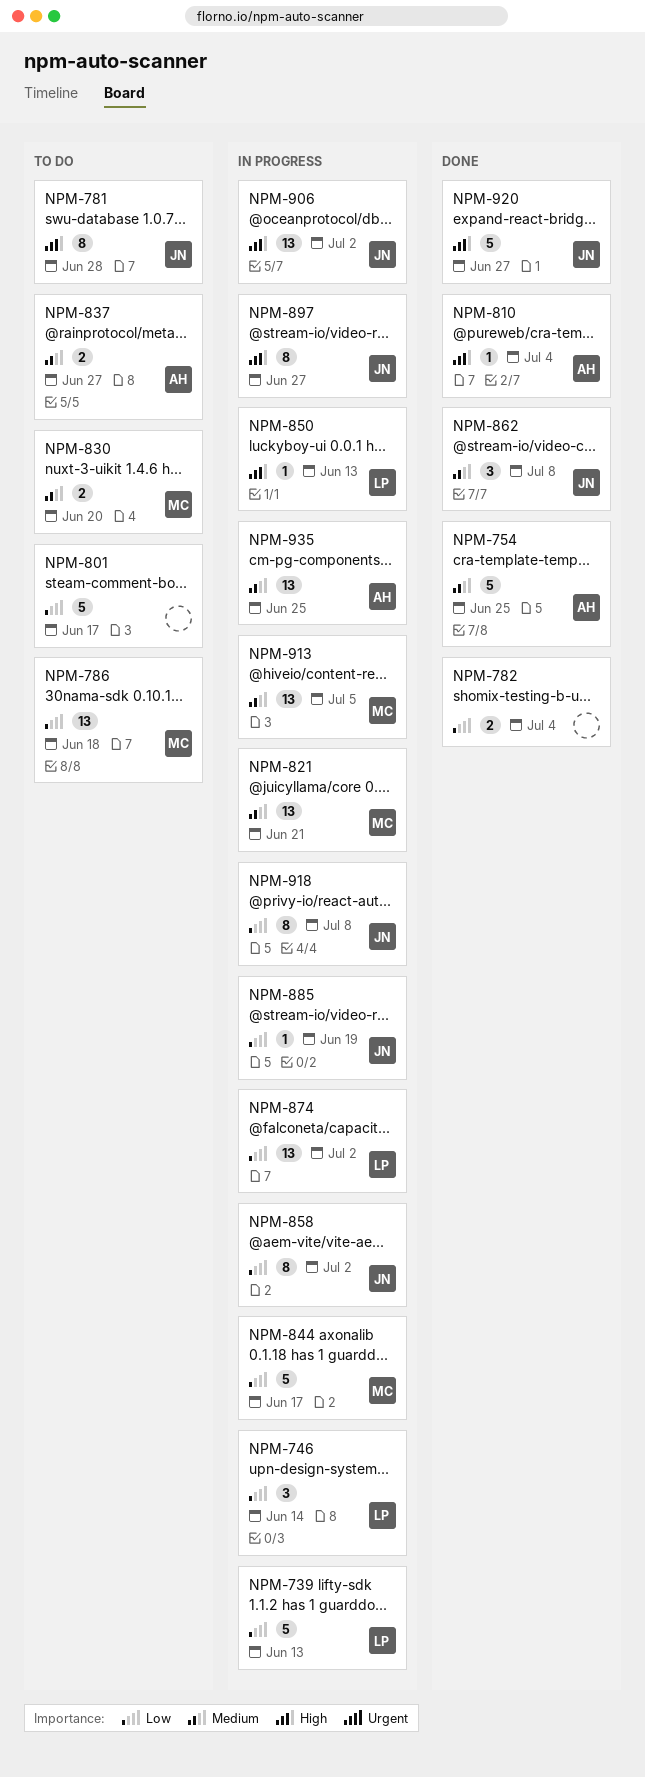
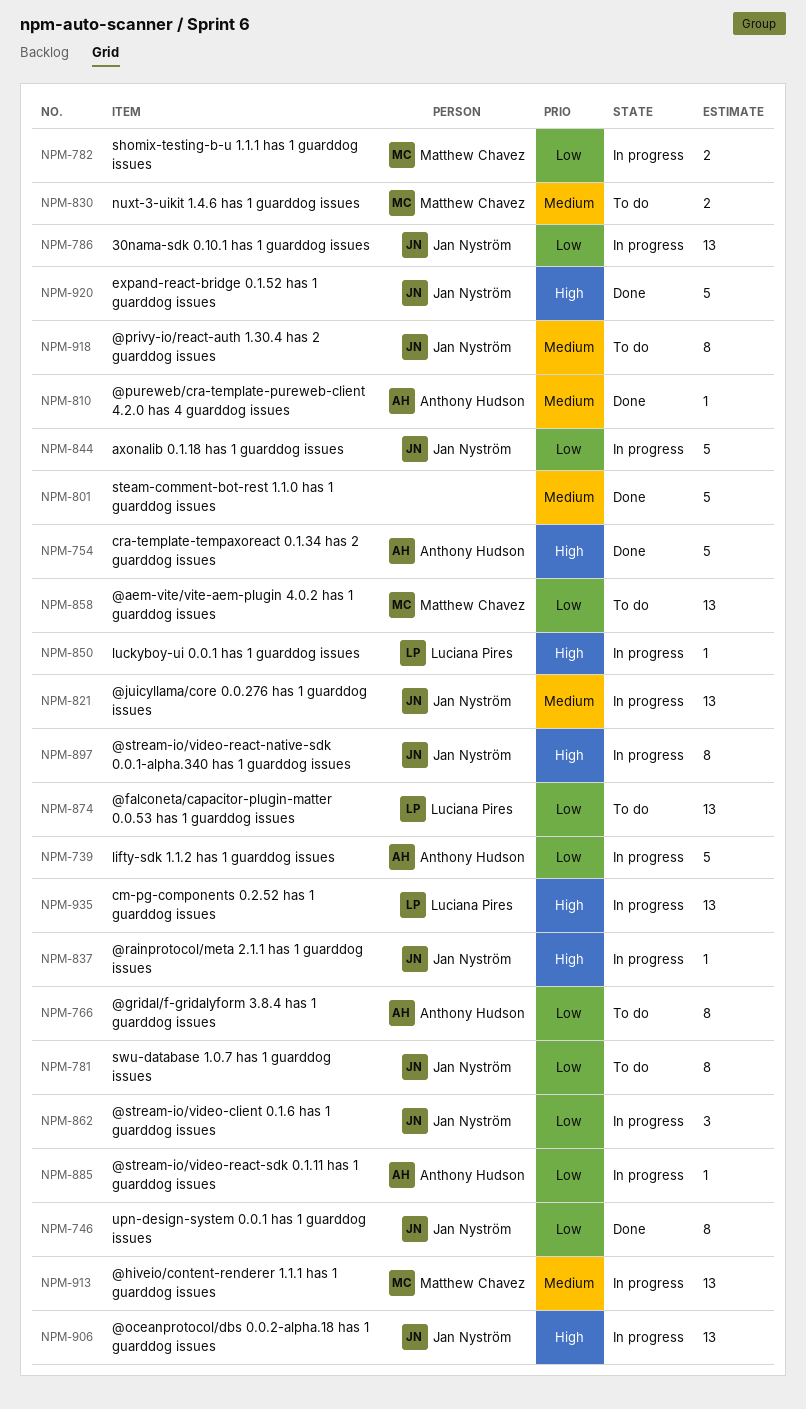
NPM-739, owner: Luciana Pires -> Anthony Hudson
NPM-746, status: In progress -> Done
NPM-746, owner: Luciana Pires -> Jan Nyström
NPM-746, estimate: 3 -> 8
NPM-754, priority: Medium -> High
NPM-766: none -> present
NPM-781, priority: High -> Low
NPM-782, status: Done -> In progress
NPM-782, owner: none -> Matthew Chavez
NPM-786, status: To do -> In progress
NPM-786, owner: Matthew Chavez -> Jan Nyström
NPM-801, status: To do -> Done
NPM-801, priority: Low -> Medium
NPM-810, priority: High -> Medium
NPM-821, owner: Matthew Chavez -> Jan Nyström
NPM-837, status: To do -> In progress
NPM-837, owner: Anthony Hudson -> Jan Nyström
NPM-837, priority: Medium -> High
NPM-837, estimate: 2 -> 1
NPM-844, owner: Matthew Chavez -> Jan Nyström
NPM-858, status: In progress -> To do
NPM-858, owner: Jan Nyström -> Matthew Chavez
NPM-858, estimate: 8 -> 13
NPM-862, status: Done -> In progress
NPM-862, priority: Medium -> Low
NPM-874, status: In progress -> To do
NPM-885, owner: Jan Nyström -> Anthony Hudson
NPM-918, status: In progress -> To do
NPM-918, priority: Low -> Medium
NPM-935, owner: Anthony Hudson -> Luciana Pires
NPM-935, priority: Medium -> High

